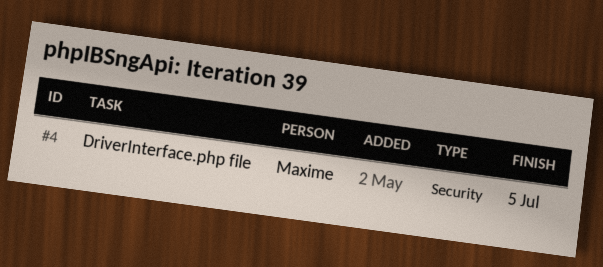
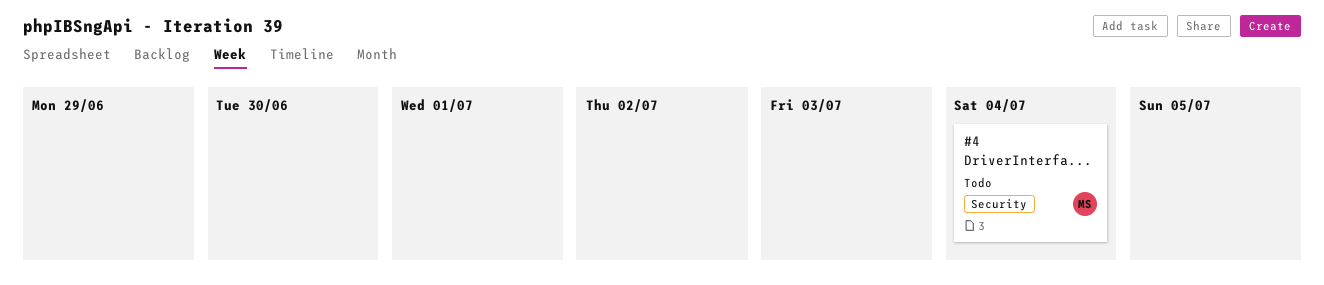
#4, due: Jul 5 -> Jul 4

